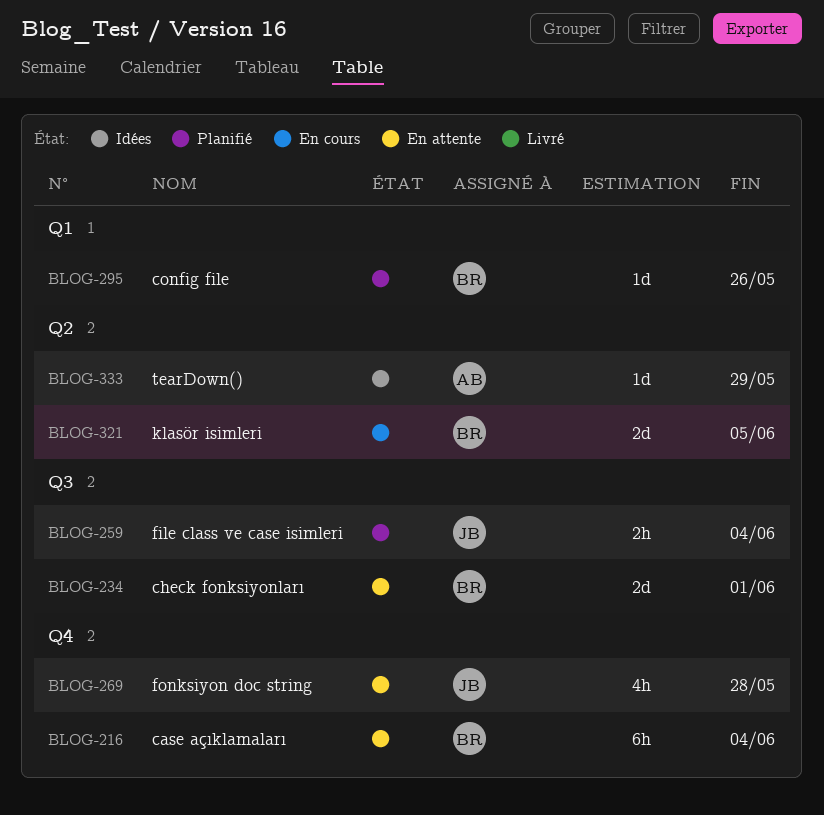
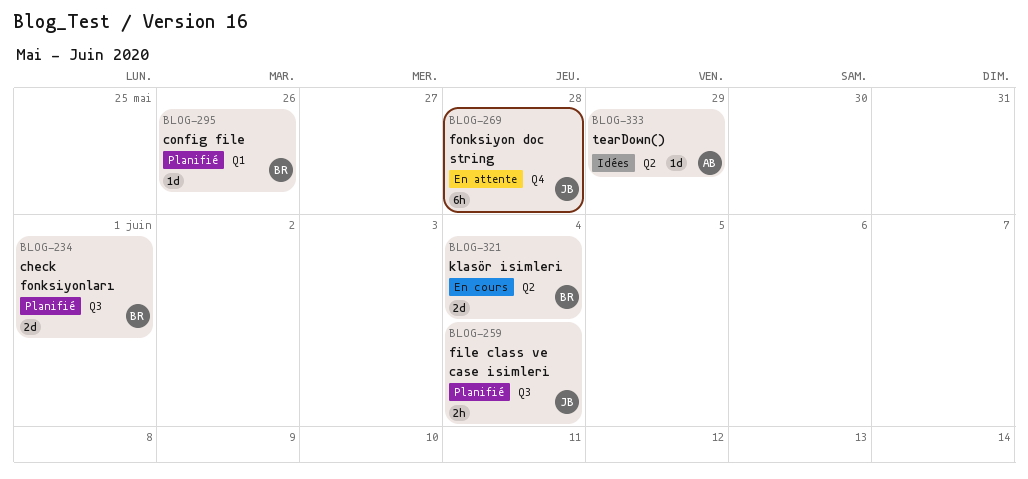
BLOG-216: present -> none
BLOG-234, status: En attente -> Planifié
BLOG-269, estimate: 4h -> 6h
BLOG-321, due: Jun 5 -> Jun 4

